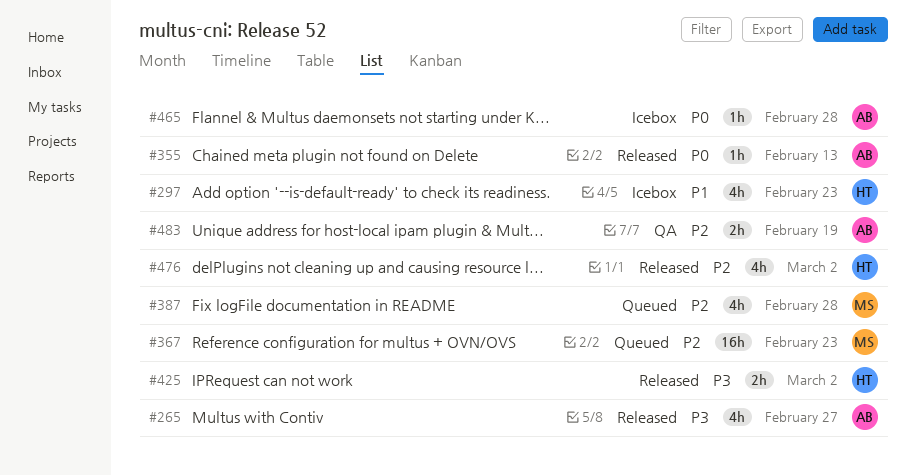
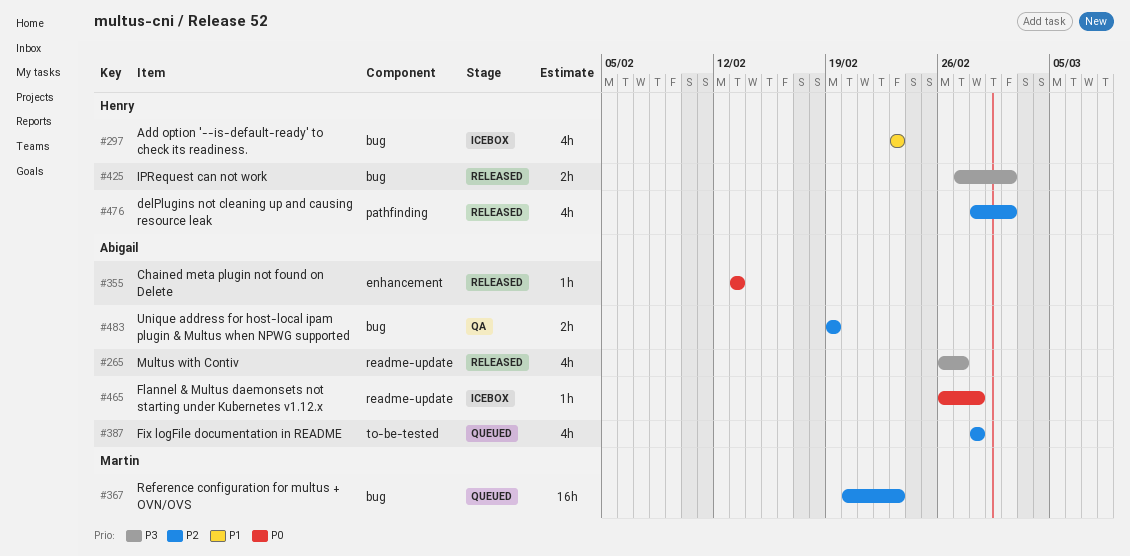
#387, owner: Martin -> Abigail

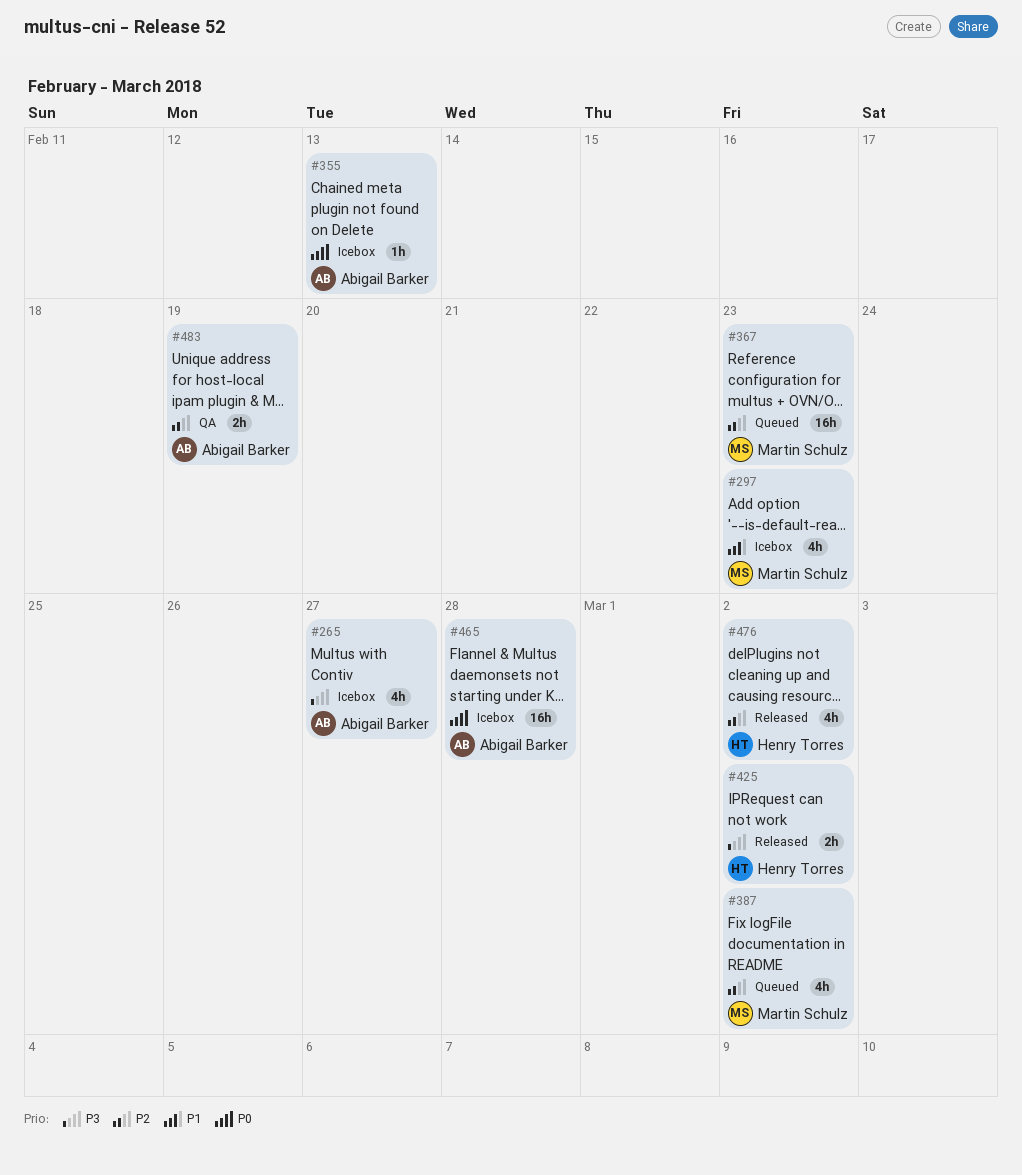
#265, status: Released -> Icebox
#297, owner: Henry Torres -> Martin Schulz
#355, status: Released -> Icebox
#387, owner: Abigail Barker -> Martin Schulz
#387, due: Feb 28 -> Mar 2
#465, estimate: 1h -> 16h

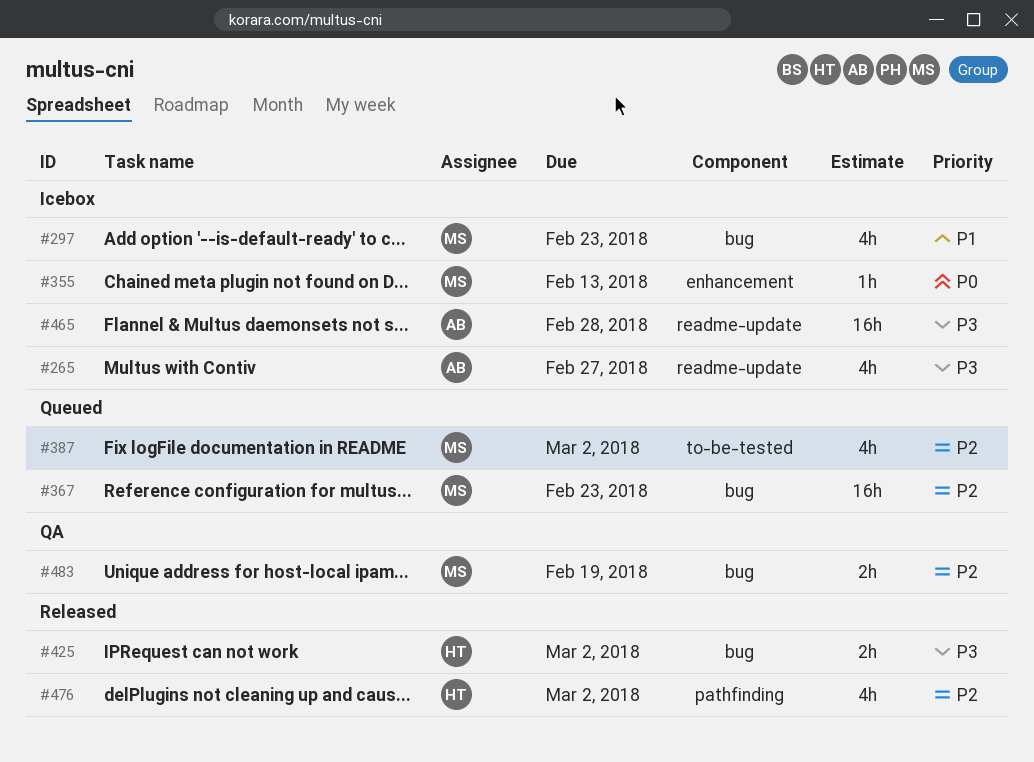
#355, owner: Abigail Barker -> Martin Schulz
#465, priority: P0 -> P3
#483, owner: Abigail Barker -> Martin Schulz

